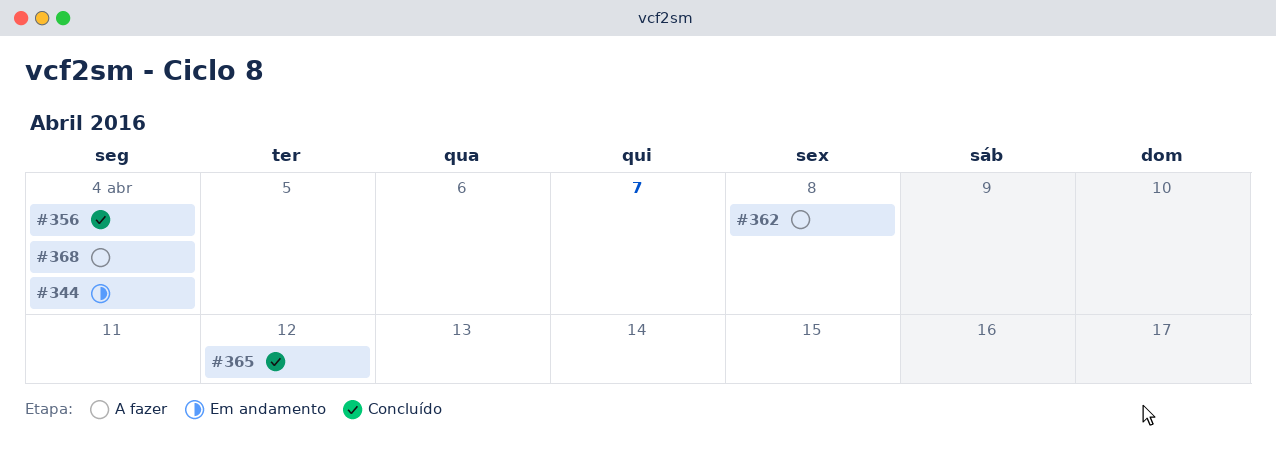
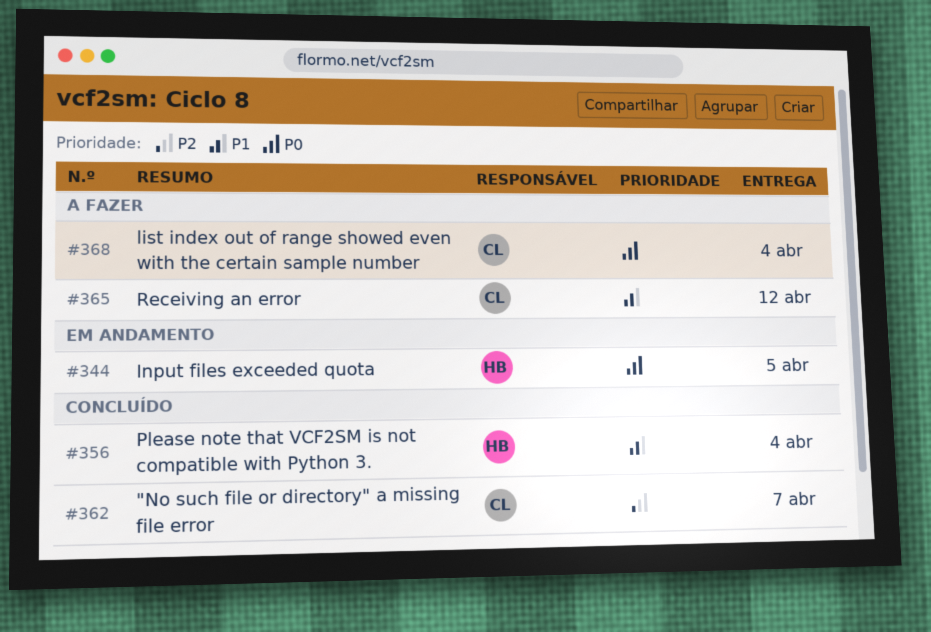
#344, due: Apr 4 -> Apr 5
#362, status: A fazer -> Concluído
#362, due: Apr 8 -> Apr 7
#365, status: Concluído -> A fazer

